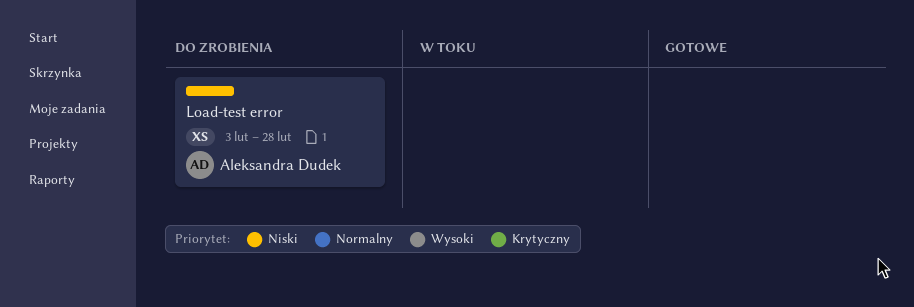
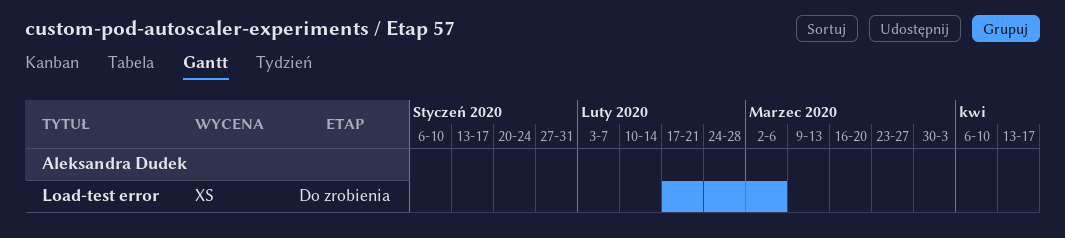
Load-test error, start: Feb 3 -> Feb 17
Load-test error, due: Feb 28 -> Mar 6

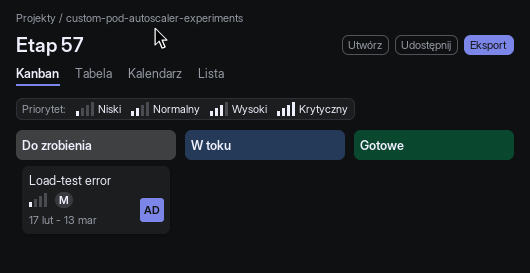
Load-test error, estimate: XS -> M
Load-test error, due: Mar 6 -> Mar 13

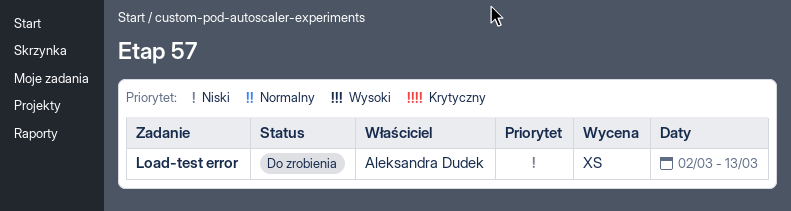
Load-test error, estimate: M -> XS
Load-test error, start: Feb 17 -> Mar 2

